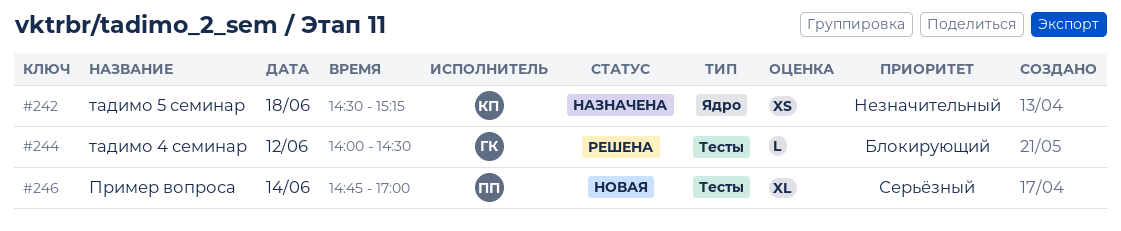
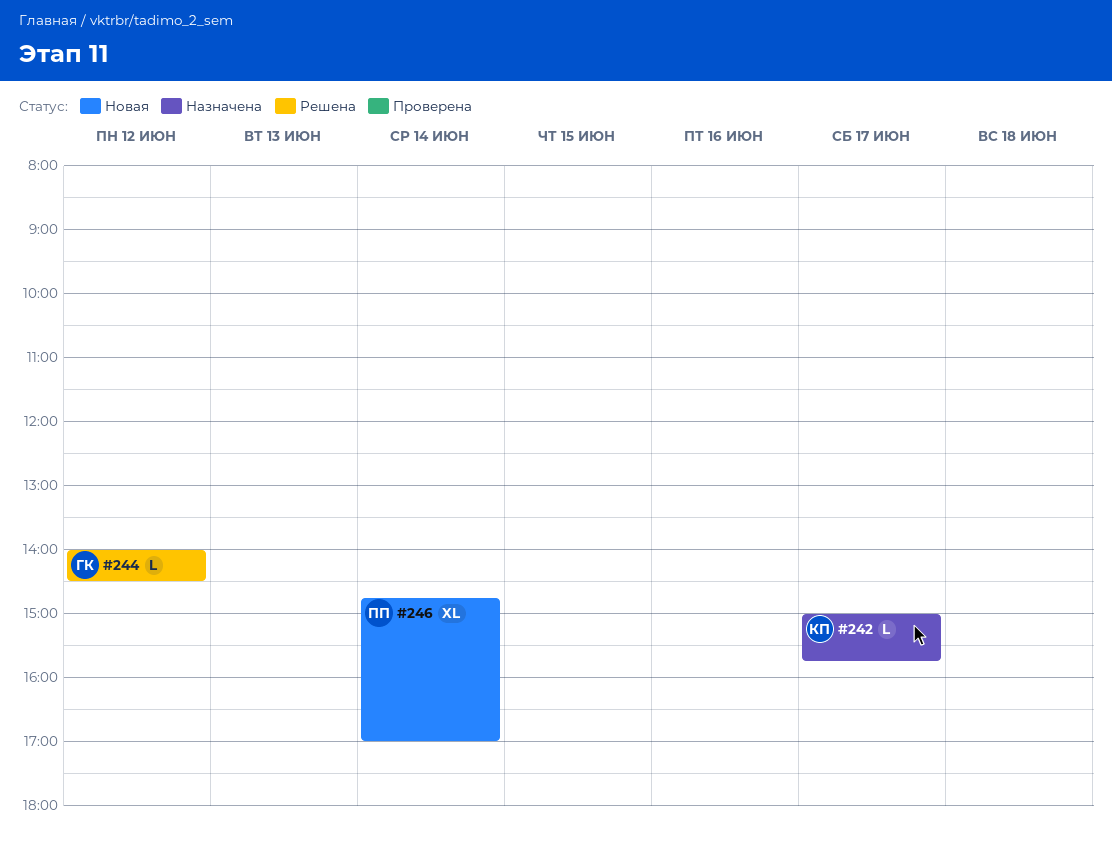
#242, estimate: XS -> L
#242, day: Jun 18 -> Jun 17
#242, begins: 14:30 -> 15:00
#242, ends: 15:15 -> 15:45

